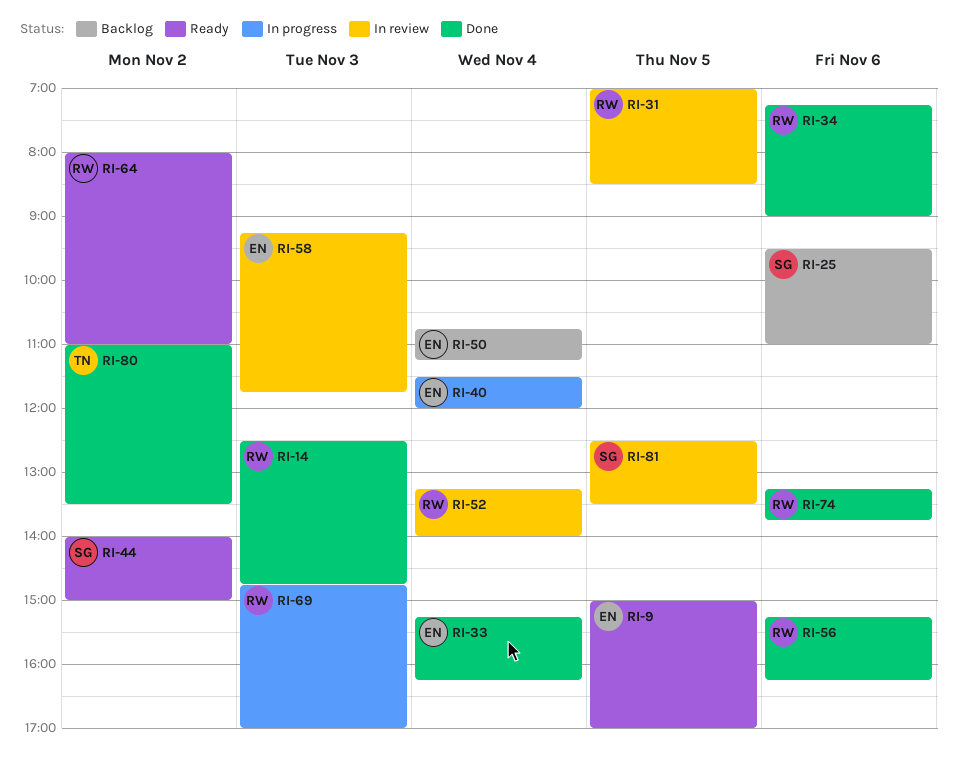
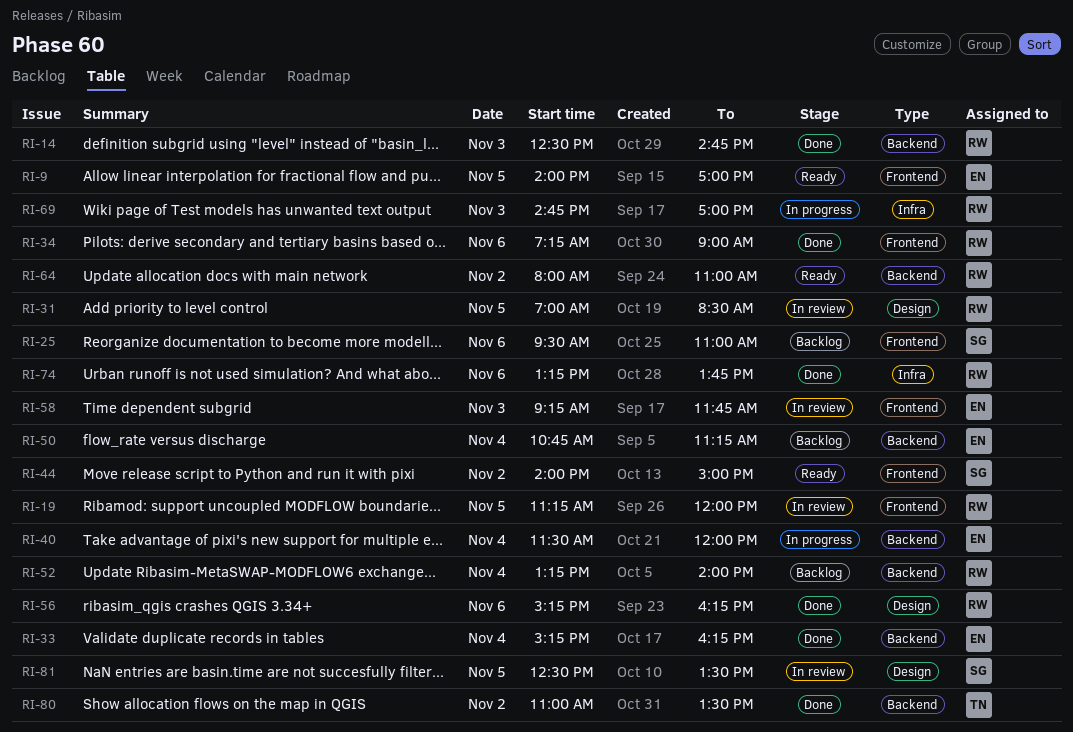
RI-9, begins: 15:00 -> 14:00
RI-19: none -> present
RI-52, status: In review -> Backlog

